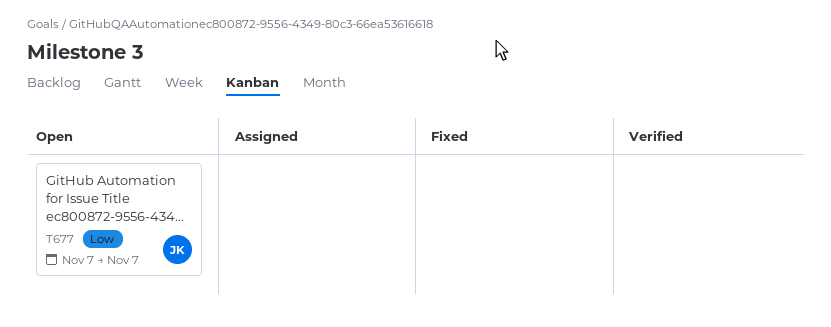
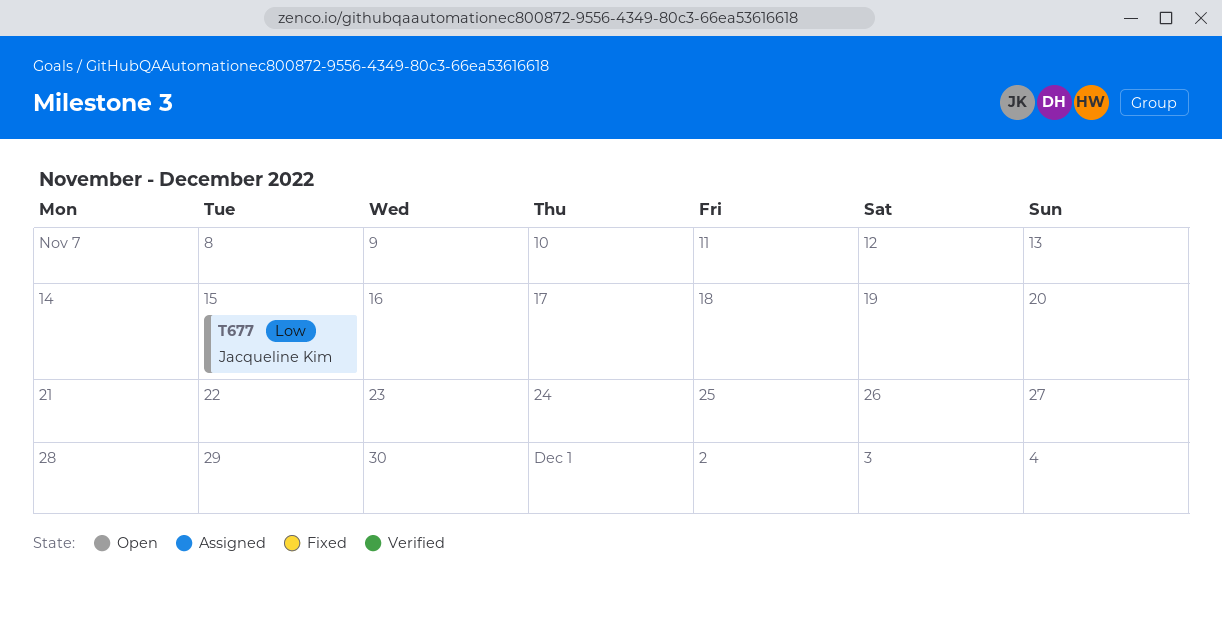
T677, due: Nov 7 -> Nov 15

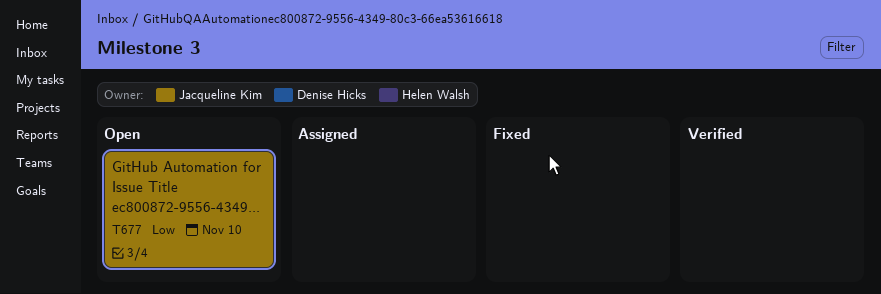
T677, due: Nov 15 -> Nov 10

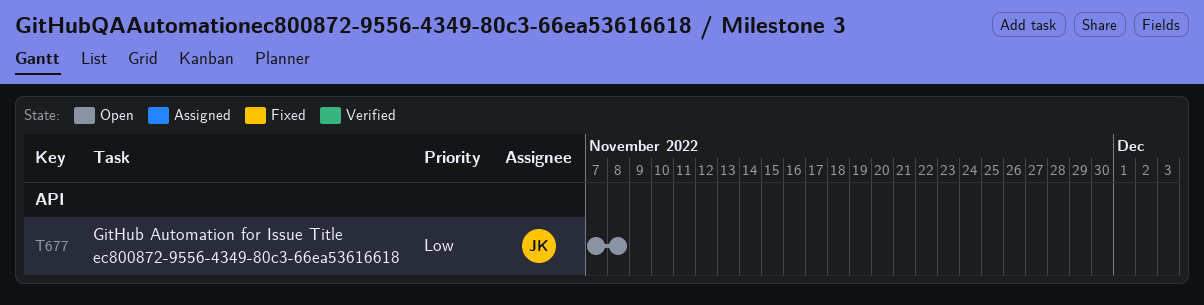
T677, due: Nov 10 -> Nov 8

